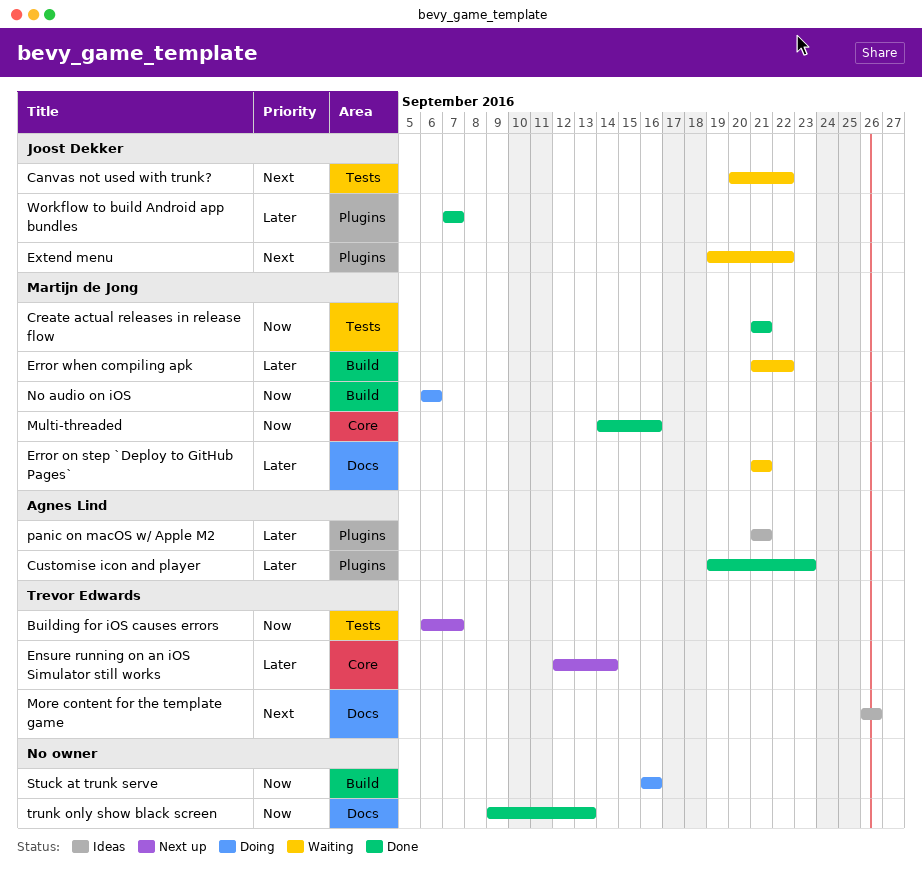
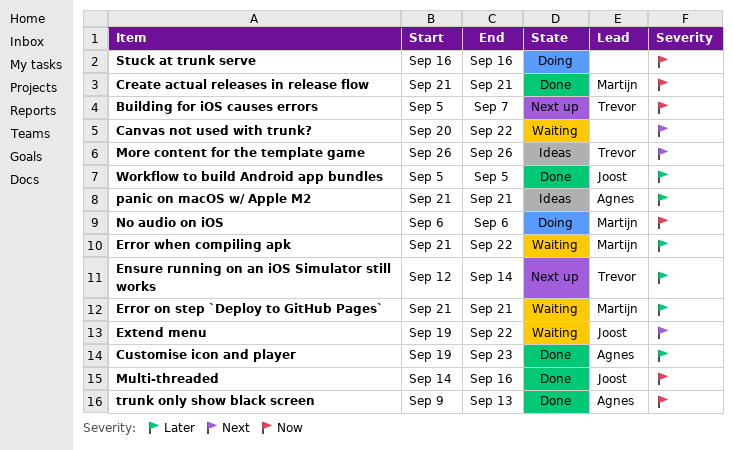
Building for iOS causes errors, start: Sep 6 -> Sep 5
Canvas not used with trunk?, owner: Joost Dekker -> none
Multi-threaded, owner: Martijn de Jong -> Joost Dekker
trunk only show black screen, owner: none -> Agnes Lind
Workflow to build Android app bundles, start: Sep 7 -> Sep 5
Workflow to build Android app bundles, due: Sep 7 -> Sep 5

